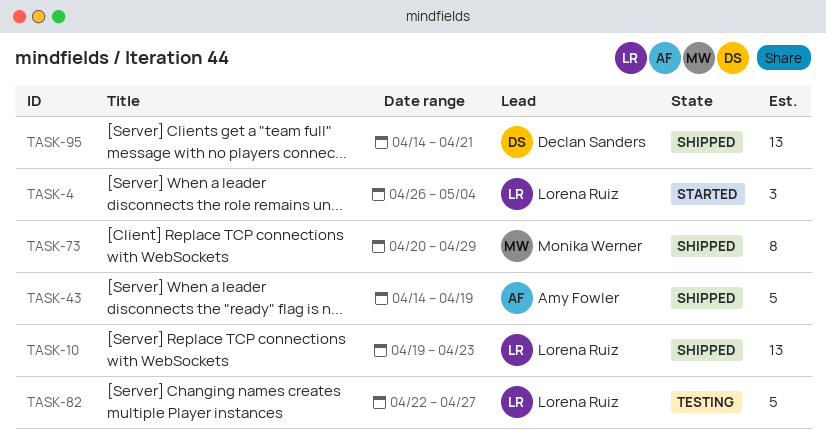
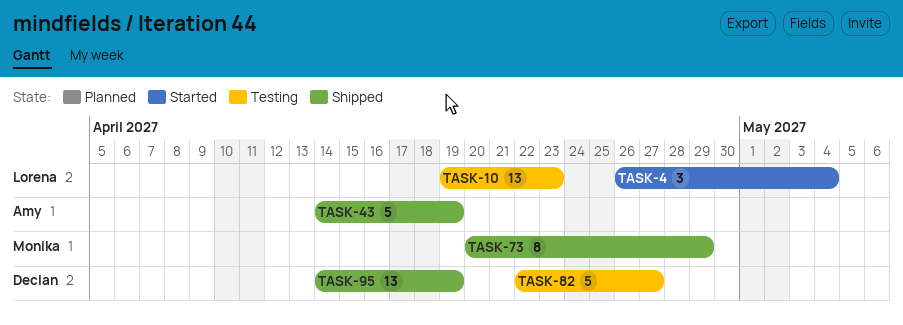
TASK-10, status: Shipped -> Testing
TASK-82, owner: Lorena Ruiz -> Declan Sanders
TASK-95, due: Apr 21 -> Apr 19

